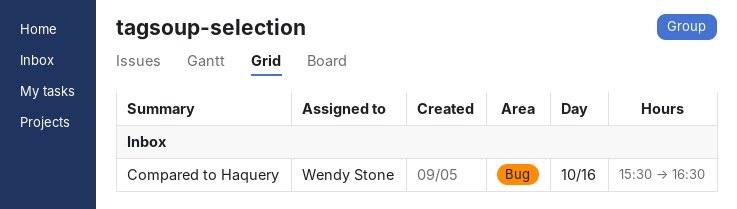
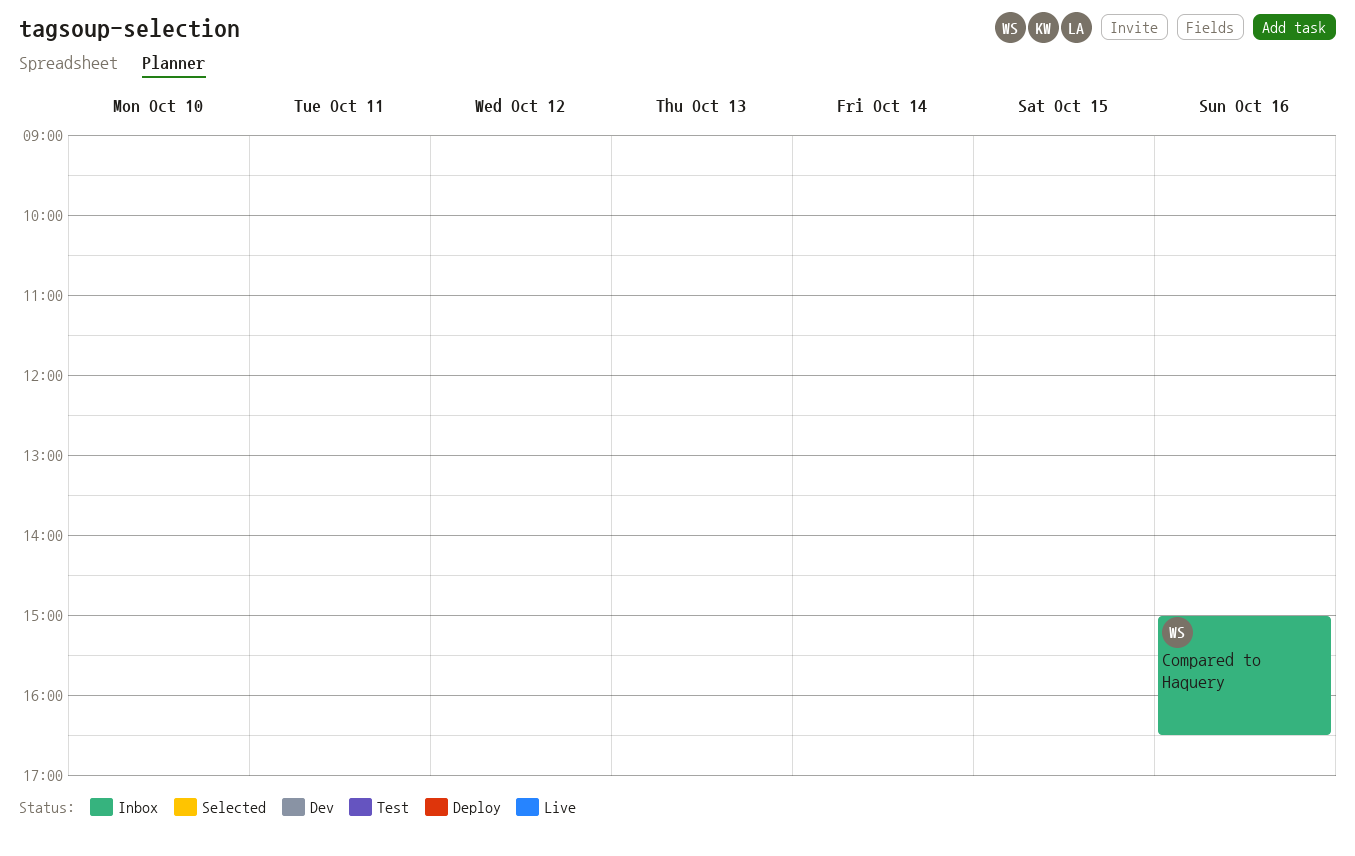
Compared to Haquery, begins: 15:30 -> 15:00

